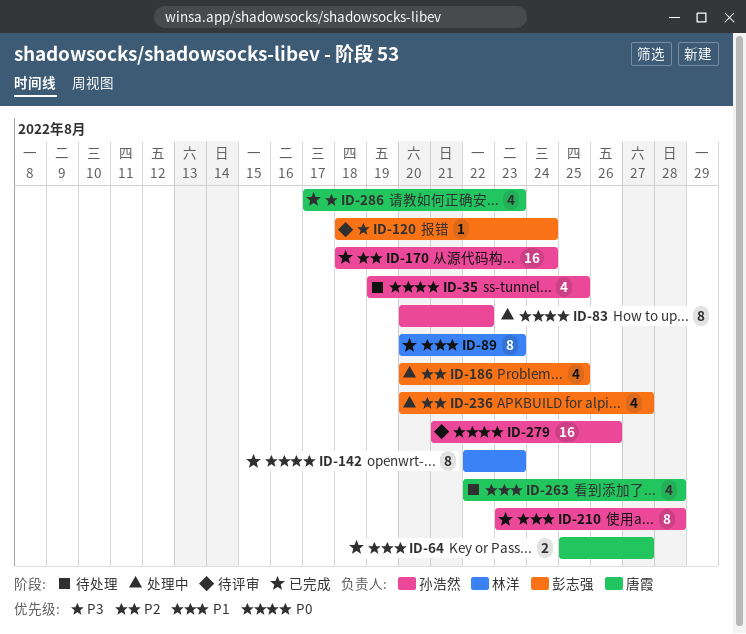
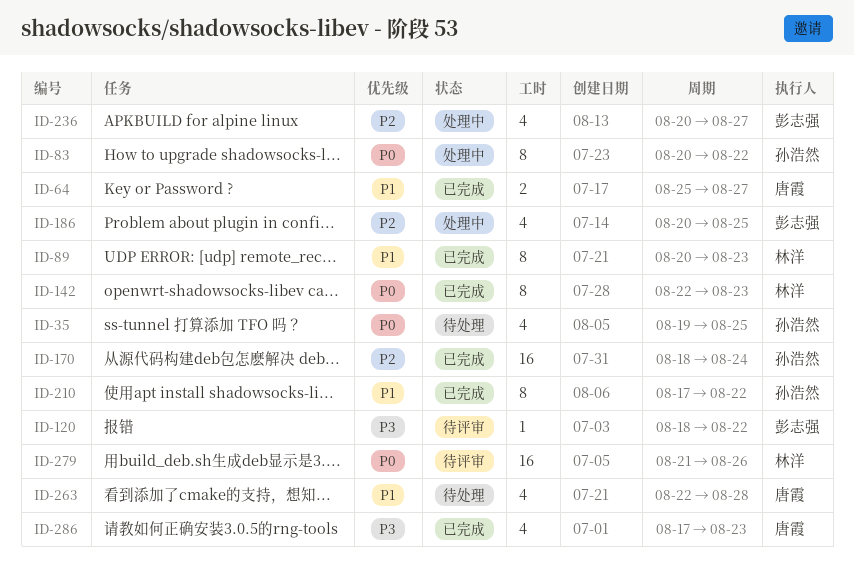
ID-120, due: Aug 24 -> Aug 22
ID-210, start: Aug 23 -> Aug 17
ID-210, due: Aug 28 -> Aug 22
ID-279, owner: 孙浩然 -> 林洋

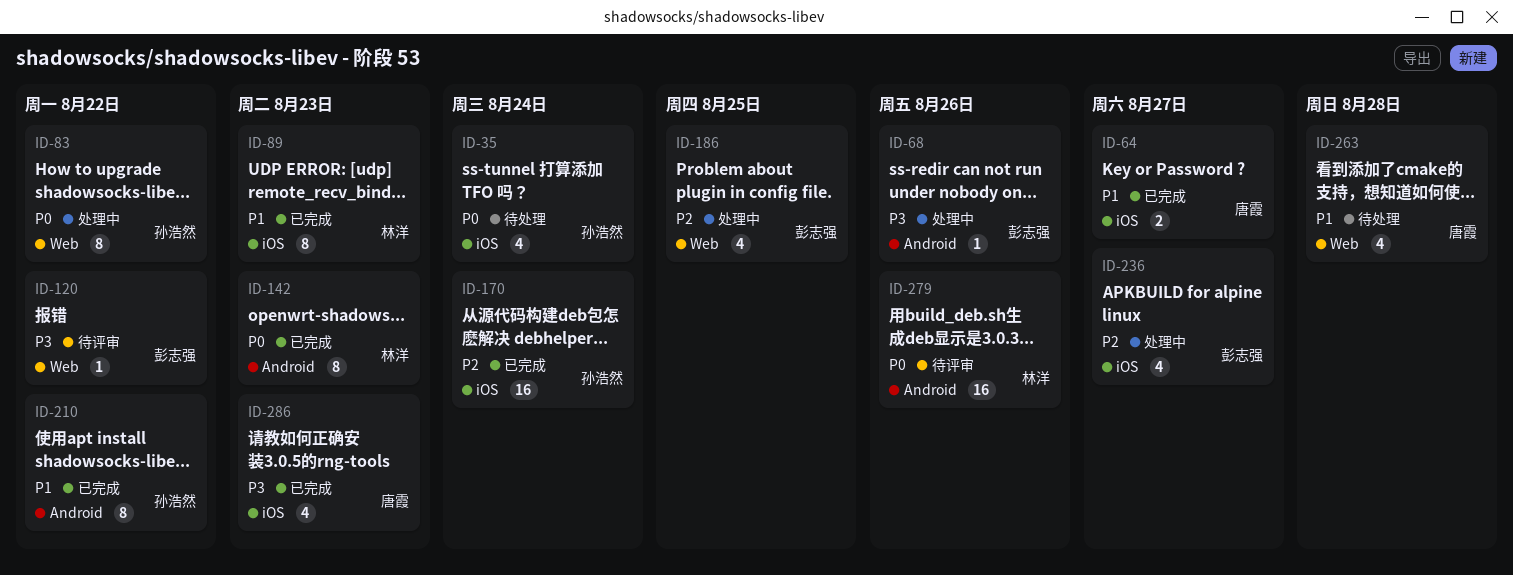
ID-35, due: Aug 25 -> Aug 24
ID-68: none -> present

